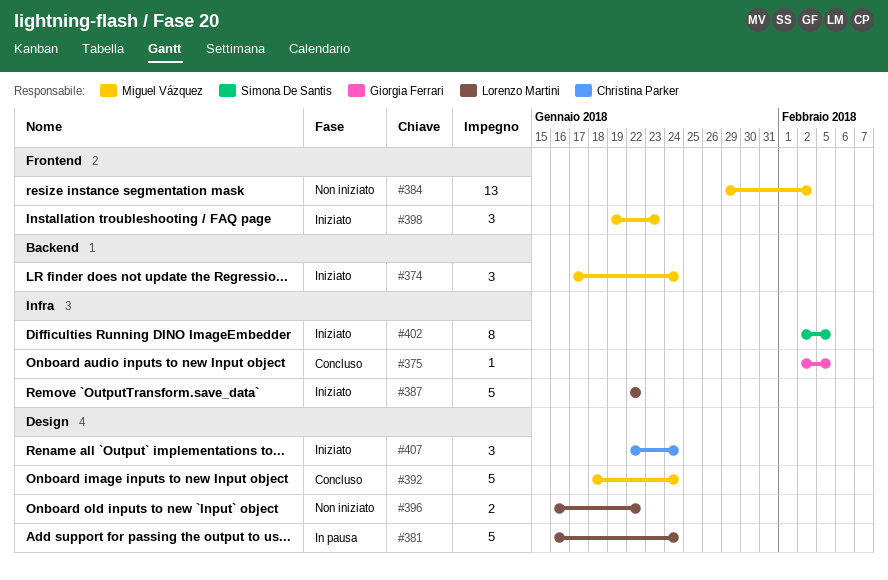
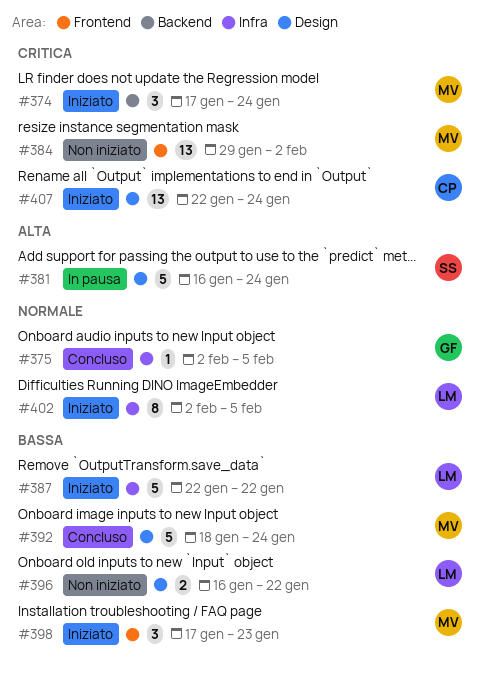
#381, owner: Lorenzo Martini -> Simona De Santis
#398, start: Jan 19 -> Jan 17
#402, owner: Simona De Santis -> Lorenzo Martini
#407, estimate: 3 -> 13

